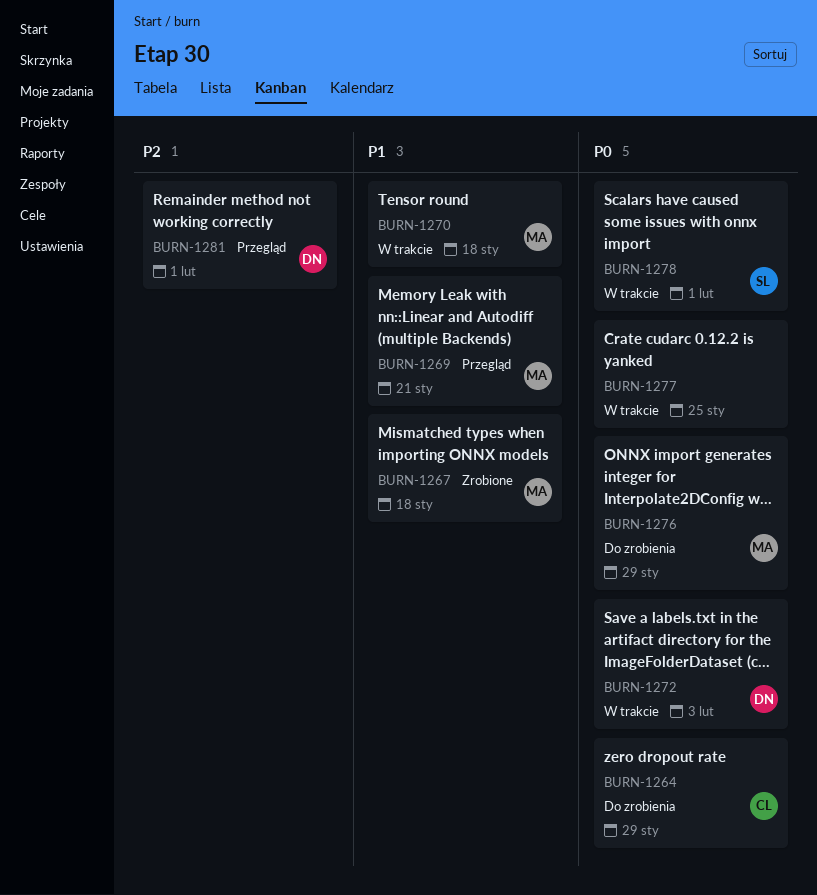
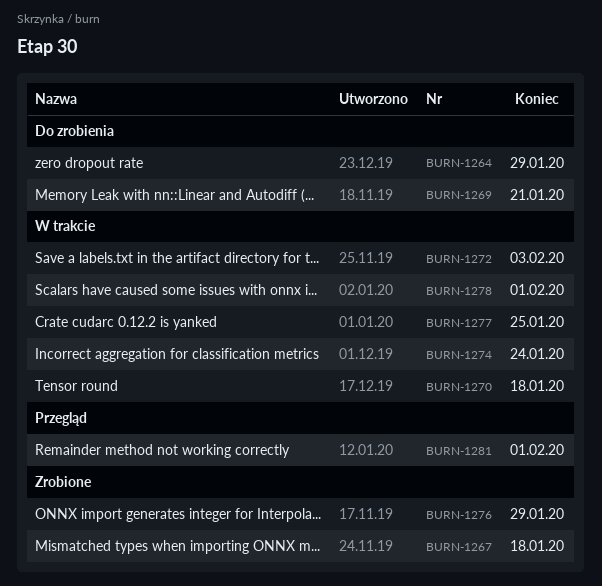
BURN-1269, status: Przegląd -> Do zrobienia
BURN-1274: none -> present
BURN-1276, status: Do zrobienia -> Zrobione

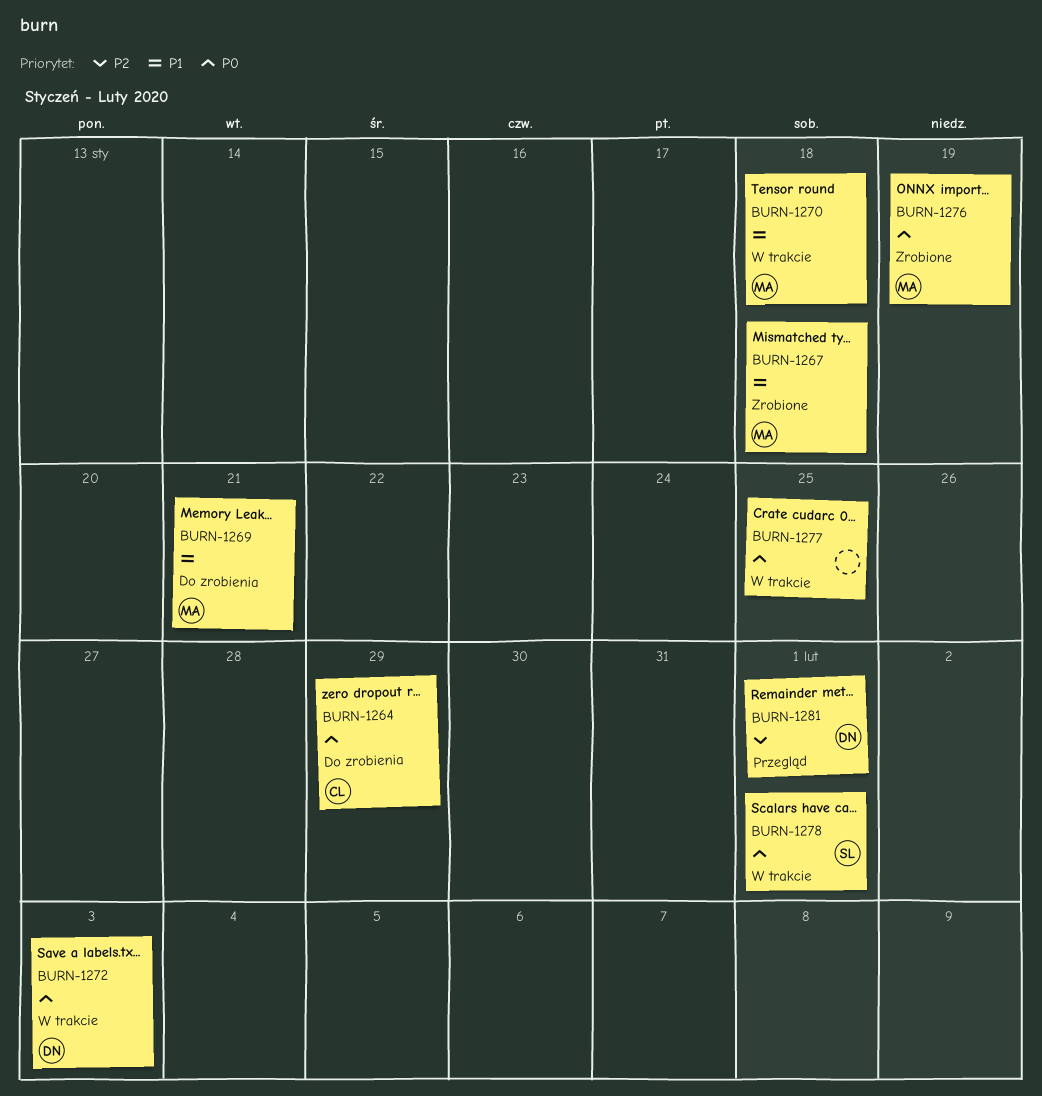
BURN-1274: present -> none
BURN-1276, due: Jan 29 -> Jan 19

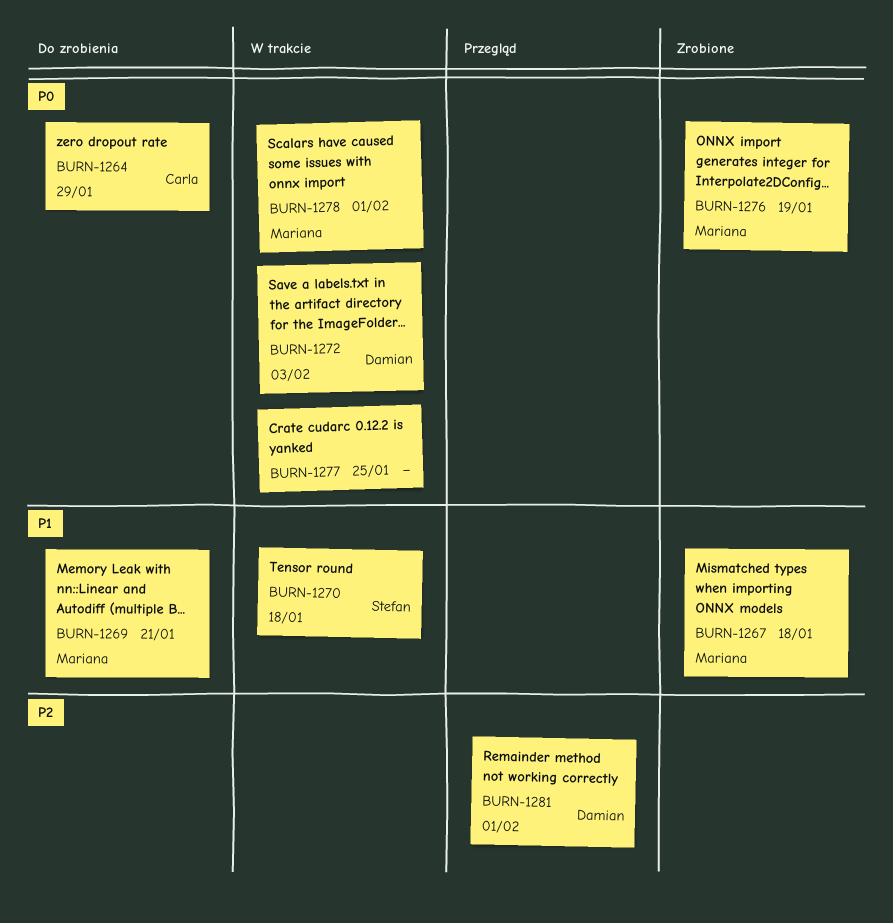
BURN-1270, owner: Mariana -> Stefan
BURN-1278, owner: Stefan -> Mariana

